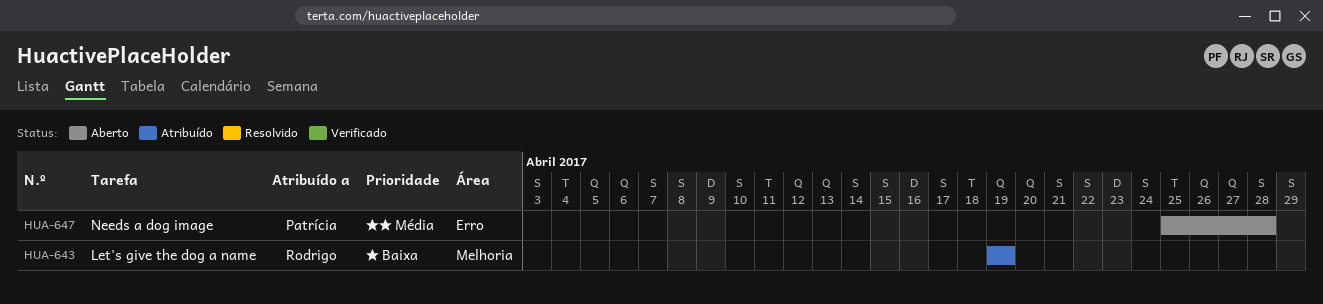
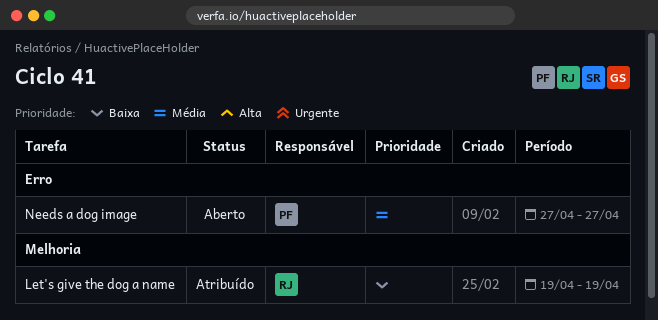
Needs a dog image, start: Apr 25 -> Apr 27
Needs a dog image, due: Apr 28 -> Apr 27

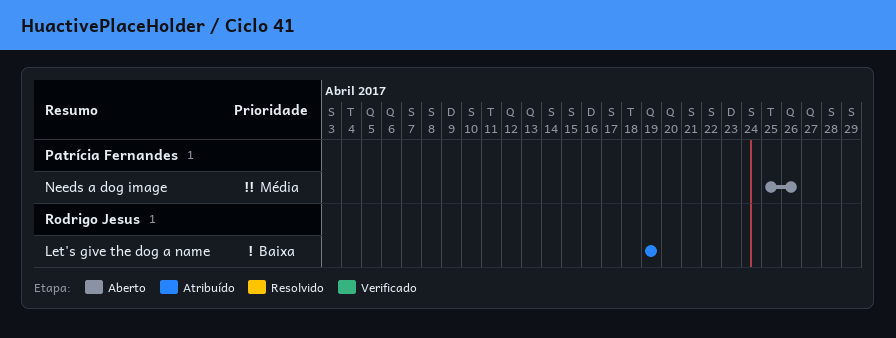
Needs a dog image, start: Apr 27 -> Apr 25
Needs a dog image, due: Apr 27 -> Apr 26

